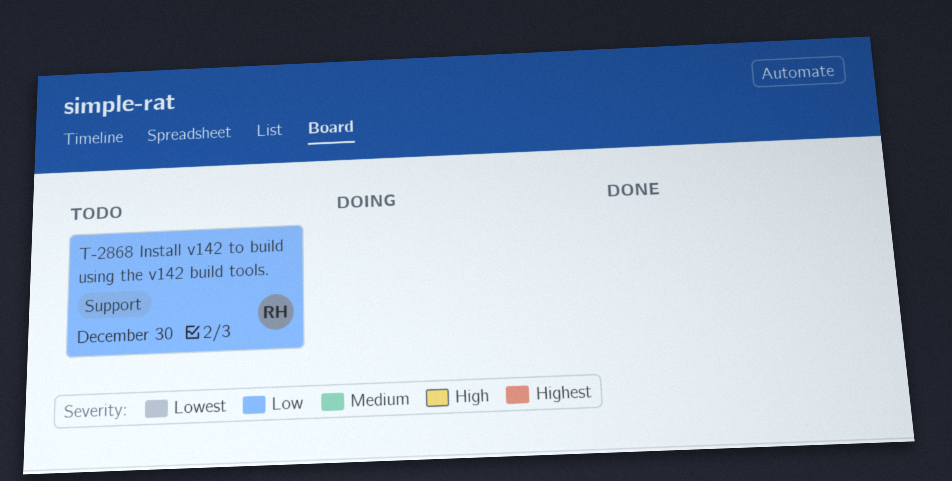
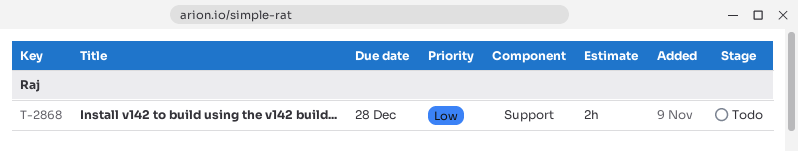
T-2868, due: Dec 30 -> Dec 28

